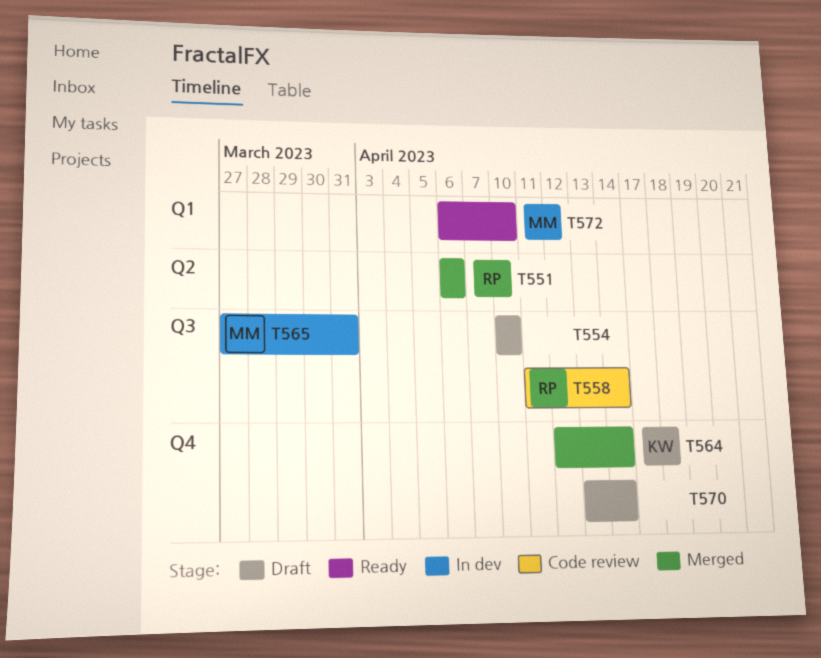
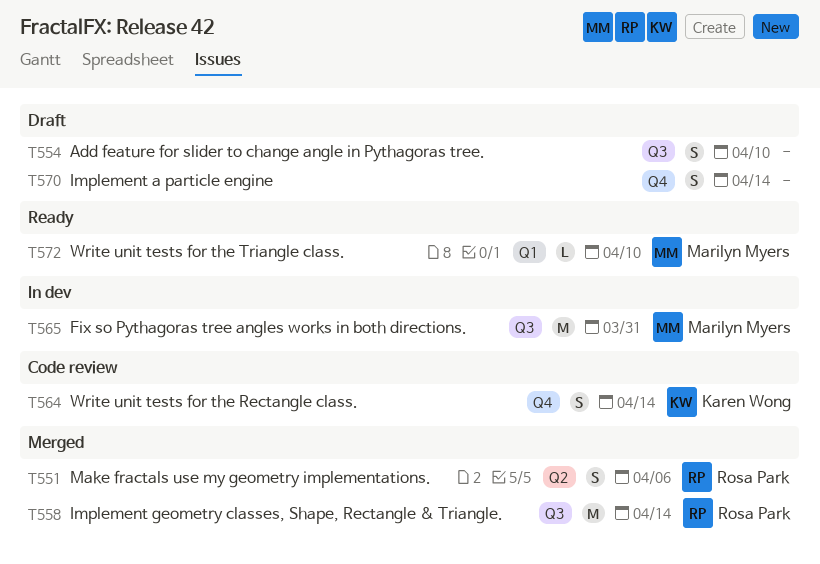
T558, status: Code review -> Merged
T564, status: Merged -> Code review

